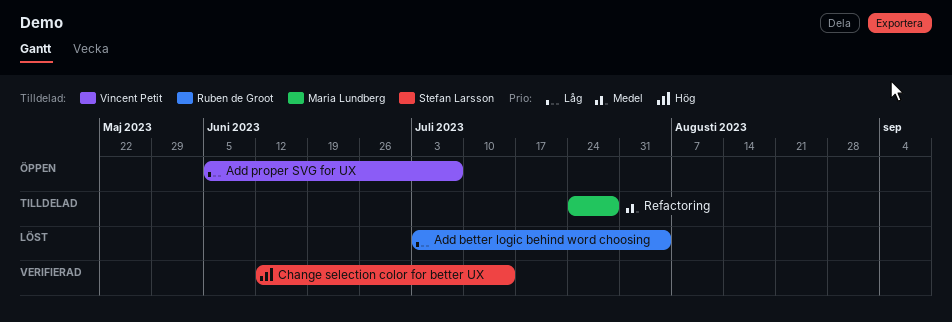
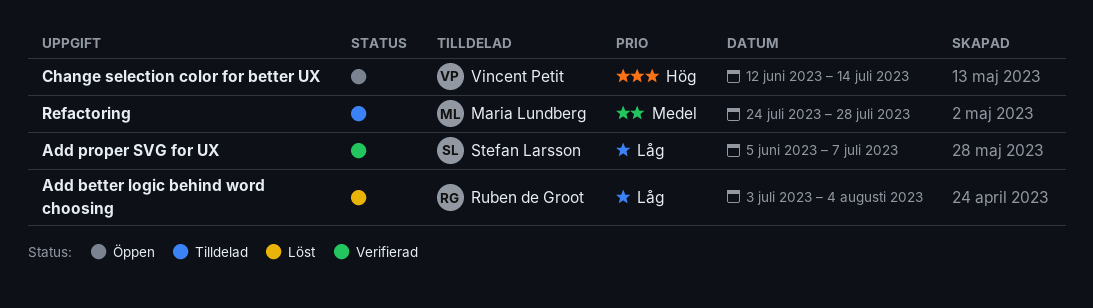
Add proper SVG for UX, status: Öppen -> Verifierad
Add proper SVG for UX, owner: Vincent Petit -> Stefan Larsson
Change selection color for better UX, status: Verifierad -> Öppen
Change selection color for better UX, owner: Stefan Larsson -> Vincent Petit

